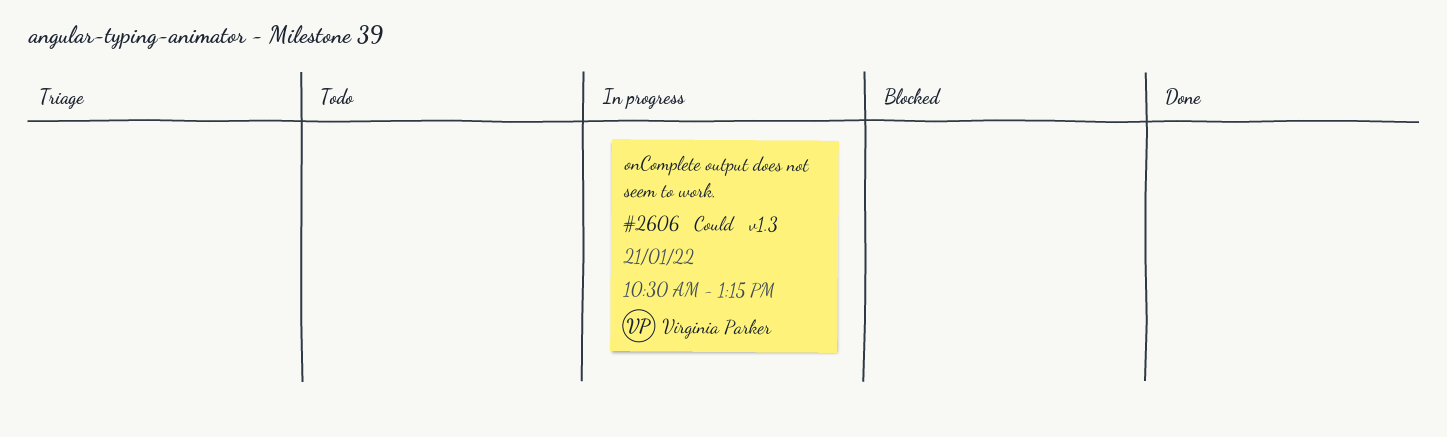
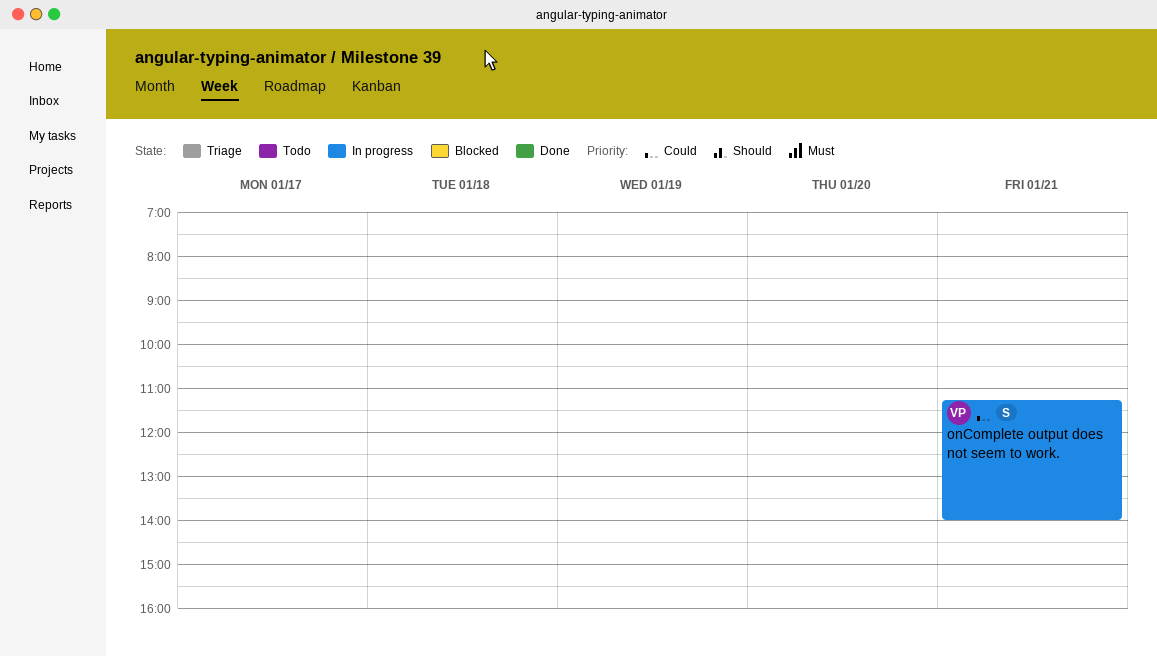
onComplete output does not seem to work., begins: 10:30 -> 11:15
onComplete output does not seem to work., ends: 13:15 -> 14:00

